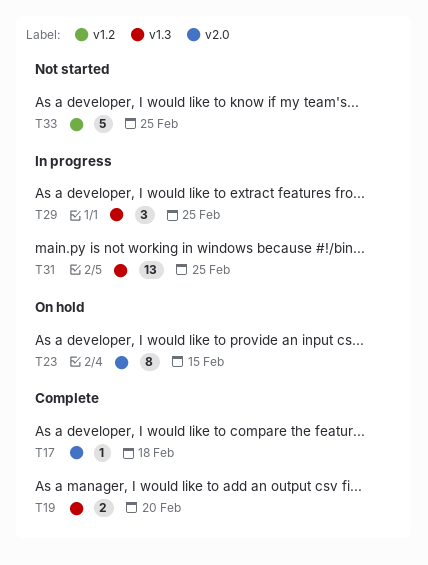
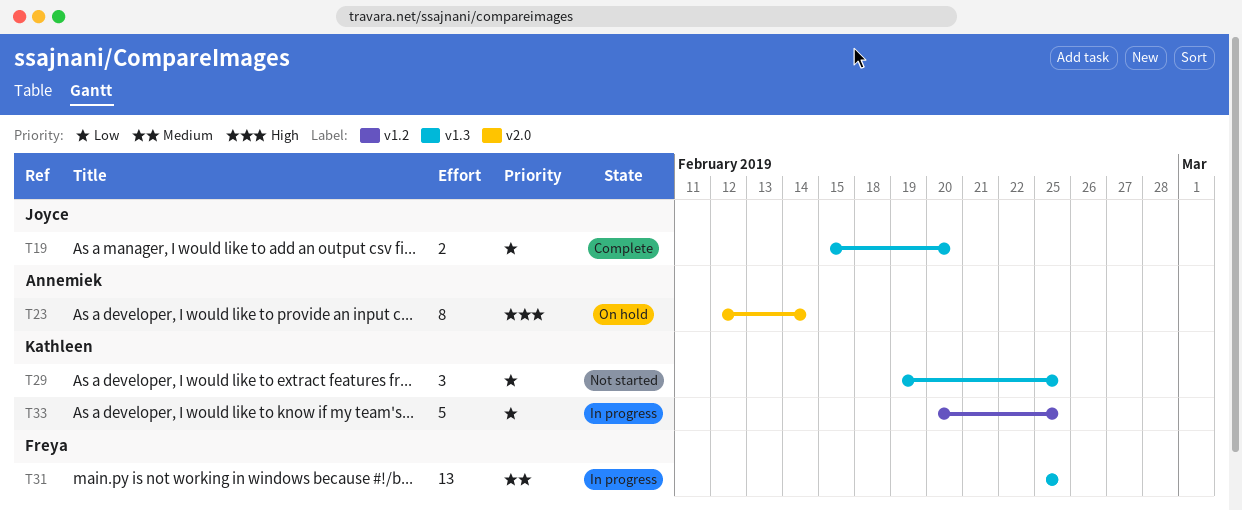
T17: present -> none
T23, due: Feb 15 -> Feb 14
T29, status: In progress -> Not started
T33, status: Not started -> In progress

